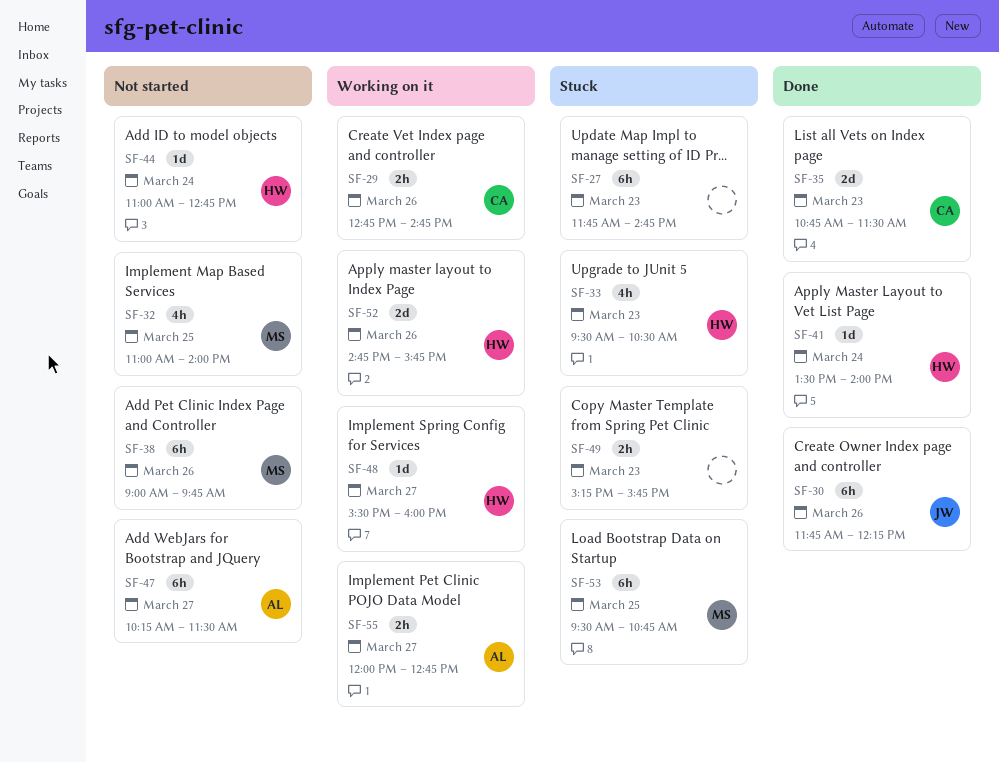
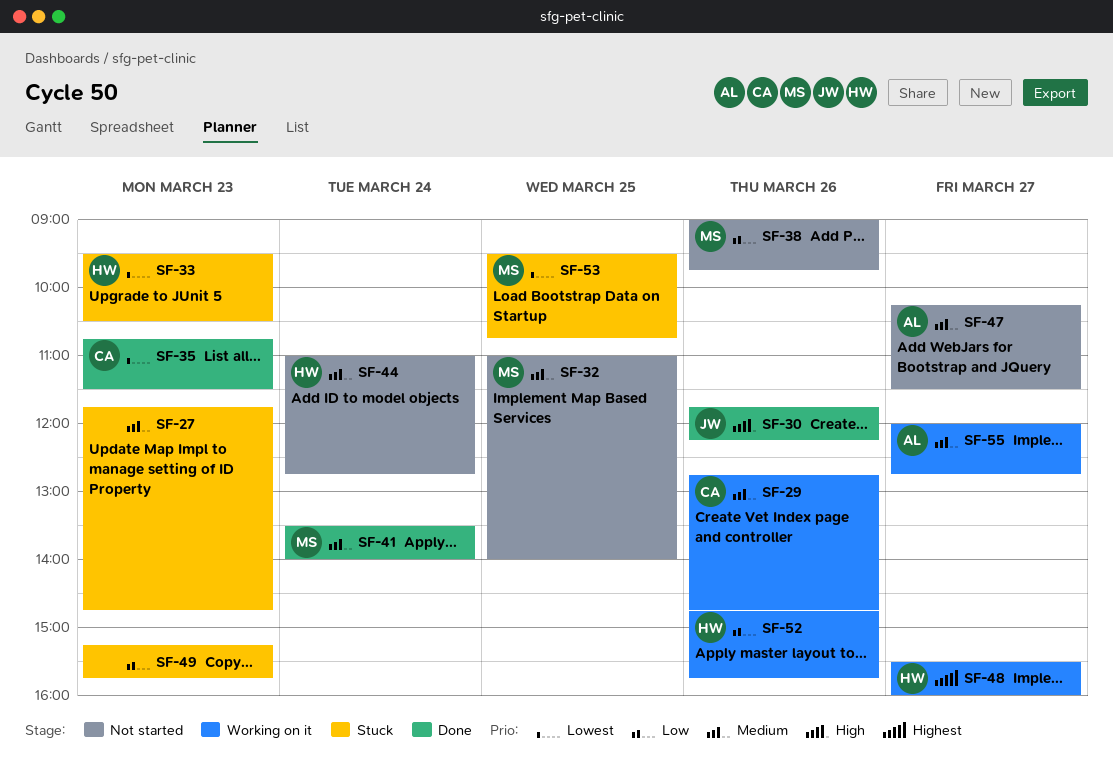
SF-41, owner: HW -> MS

